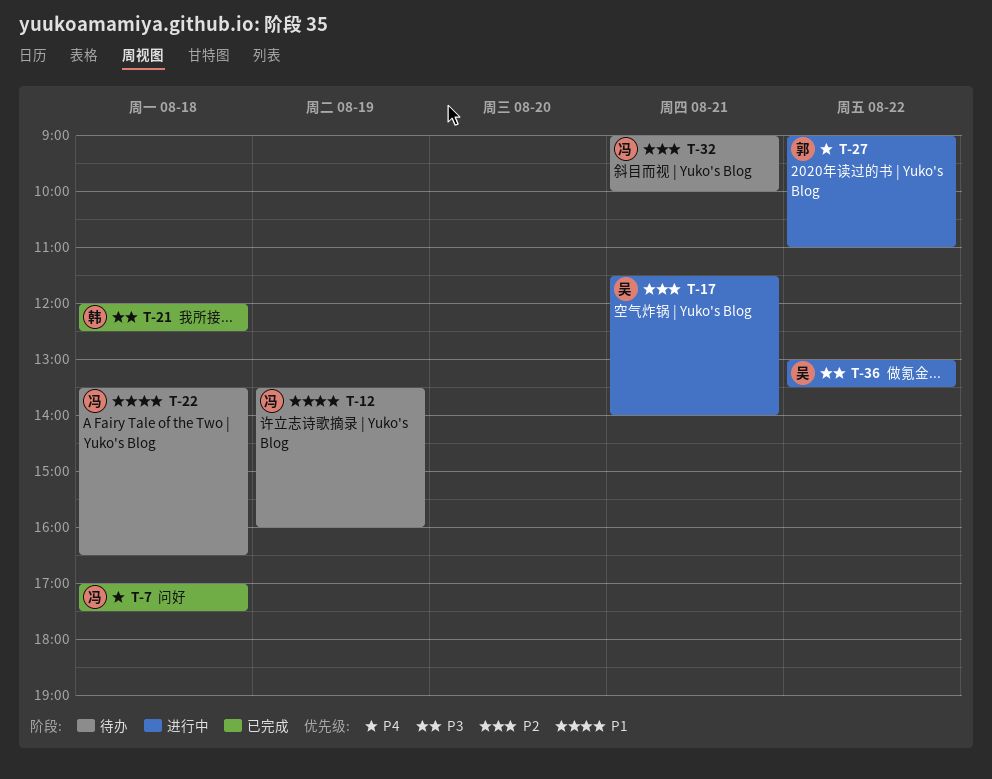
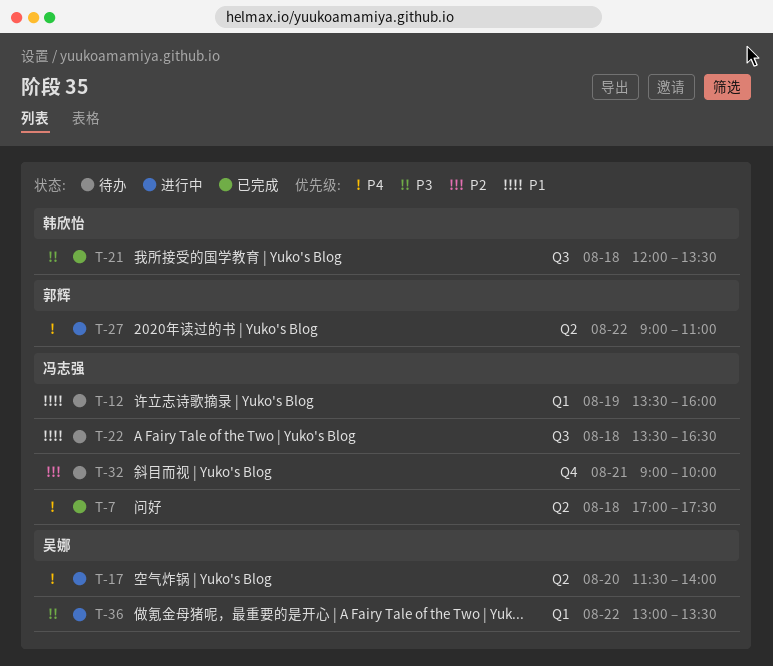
T-17, priority: P2 -> P4
T-17, day: Aug 21 -> Aug 20
T-21, ends: 12:30 -> 13:30

